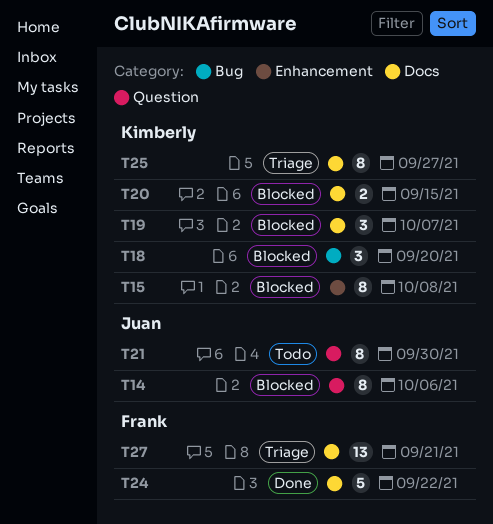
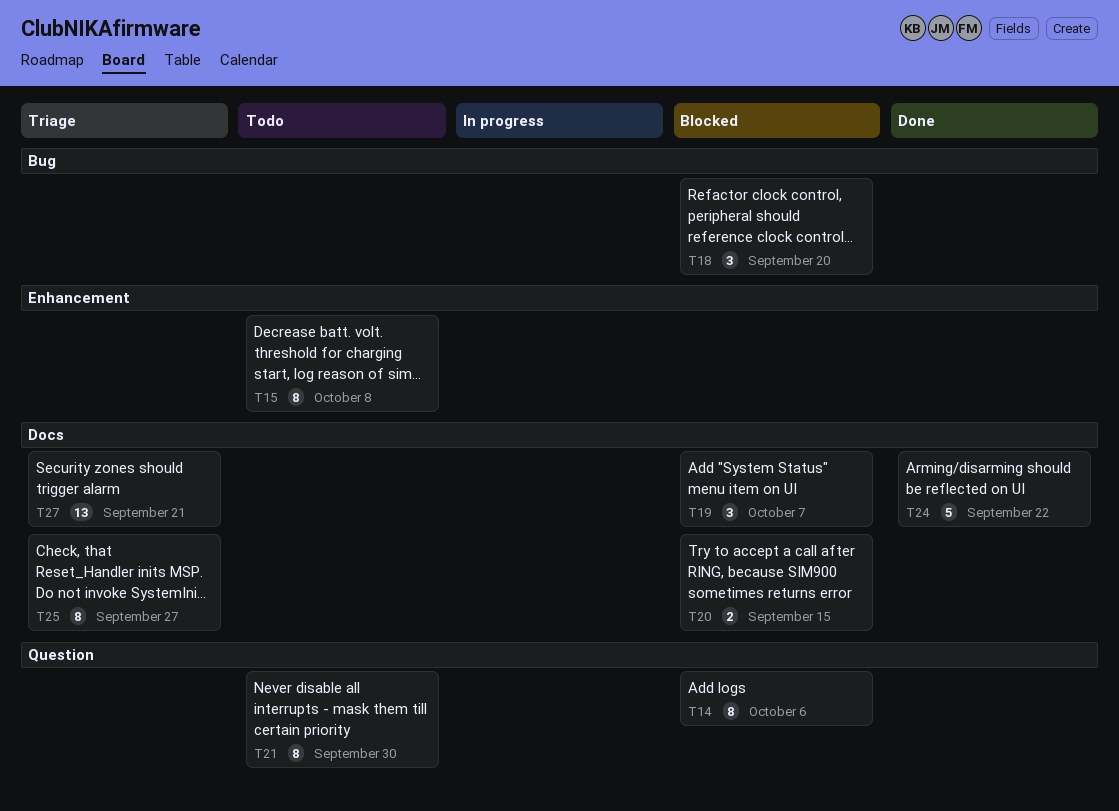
T15, status: Blocked -> Todo

